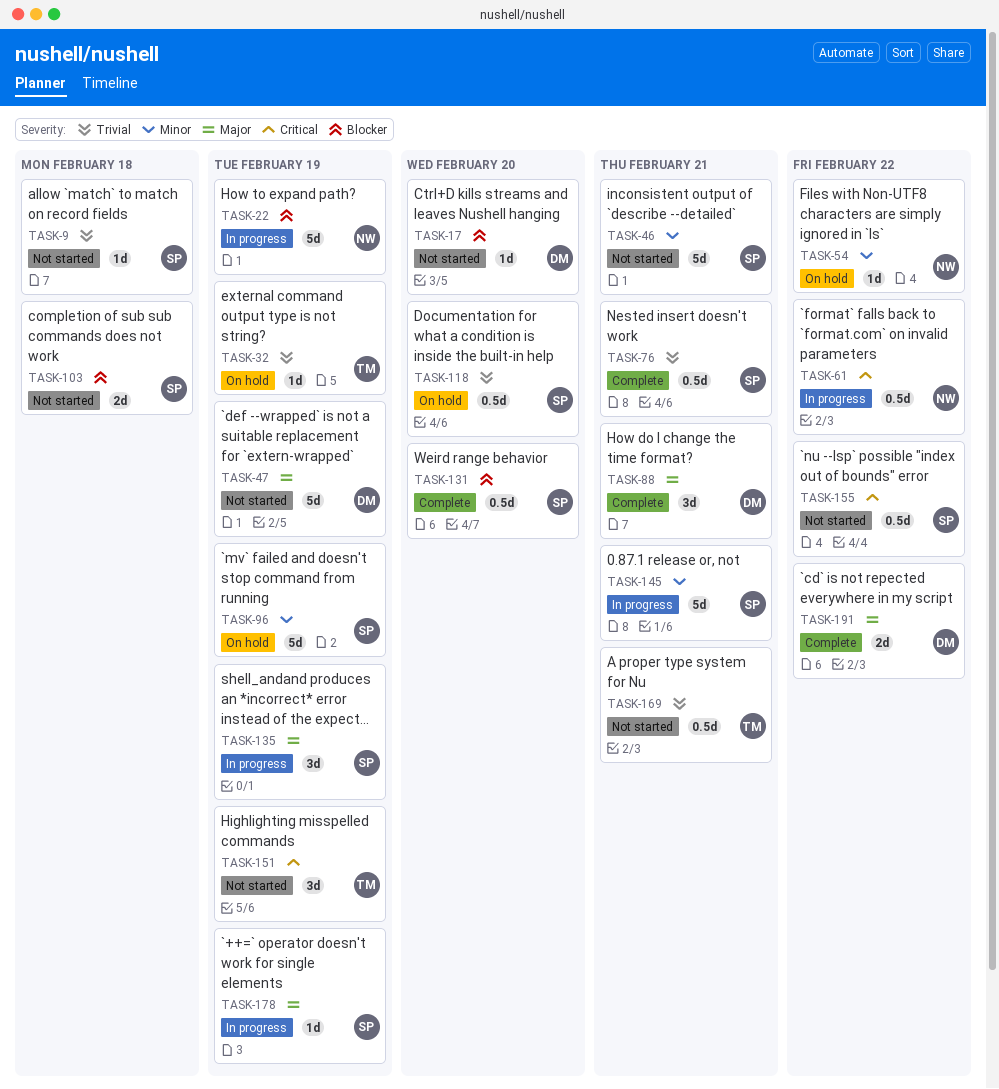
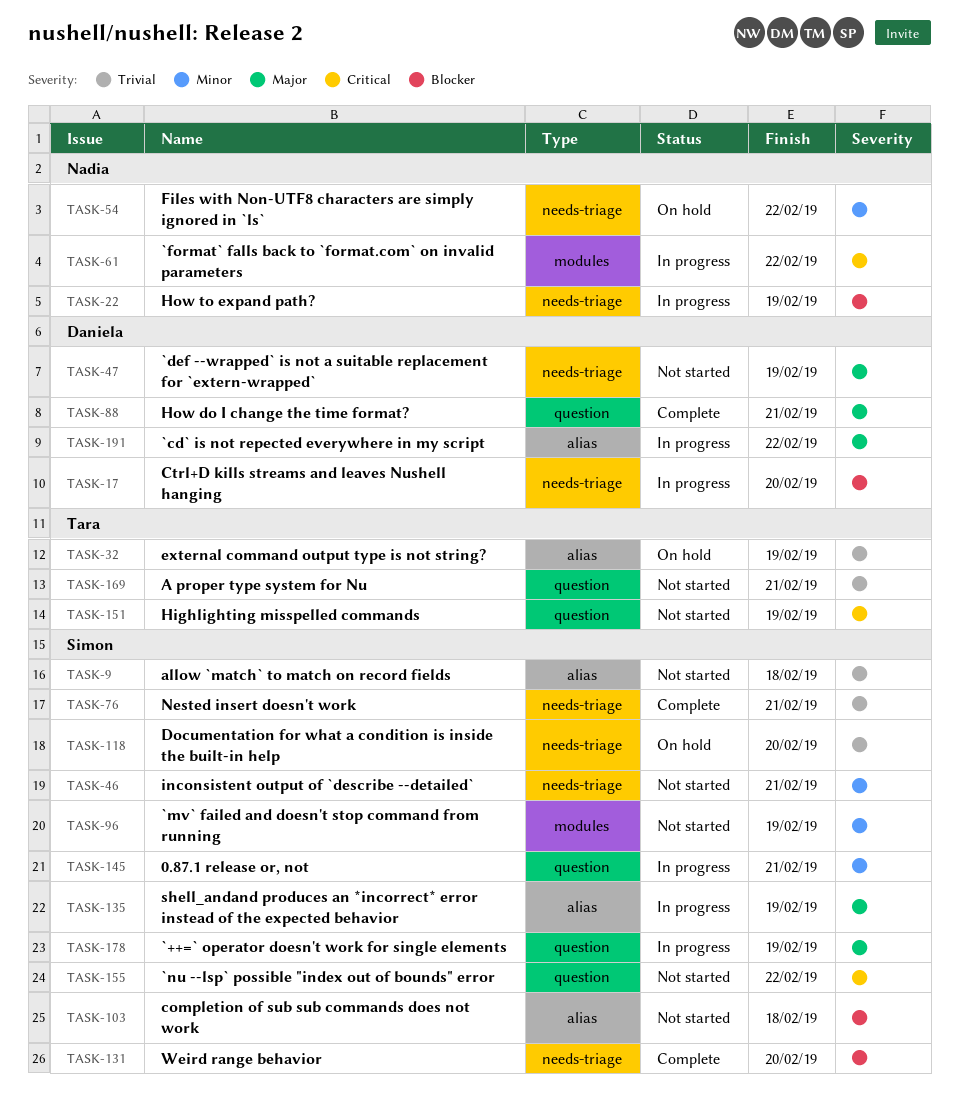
TASK-17, status: Not started -> In progress
TASK-96, status: On hold -> Not started
TASK-191, status: Complete -> In progress

